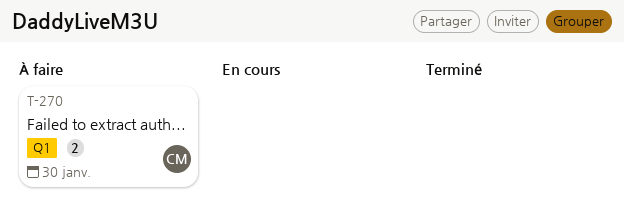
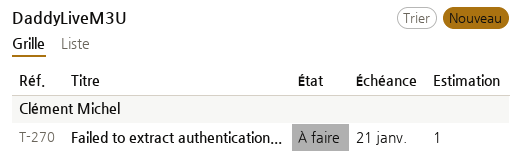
T-270, estimate: 2 -> 1
T-270, due: Jan 30 -> Jan 21

